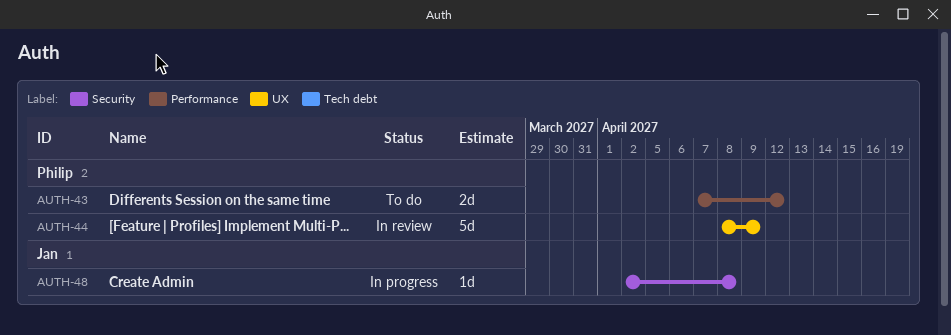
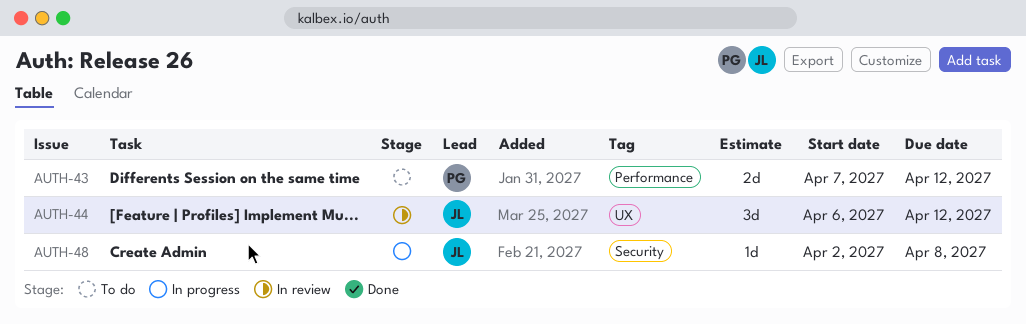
AUTH-44, owner: Philip -> Jan
AUTH-44, estimate: 5d -> 3d
AUTH-44, start: Apr 8 -> Apr 6
AUTH-44, due: Apr 9 -> Apr 12

